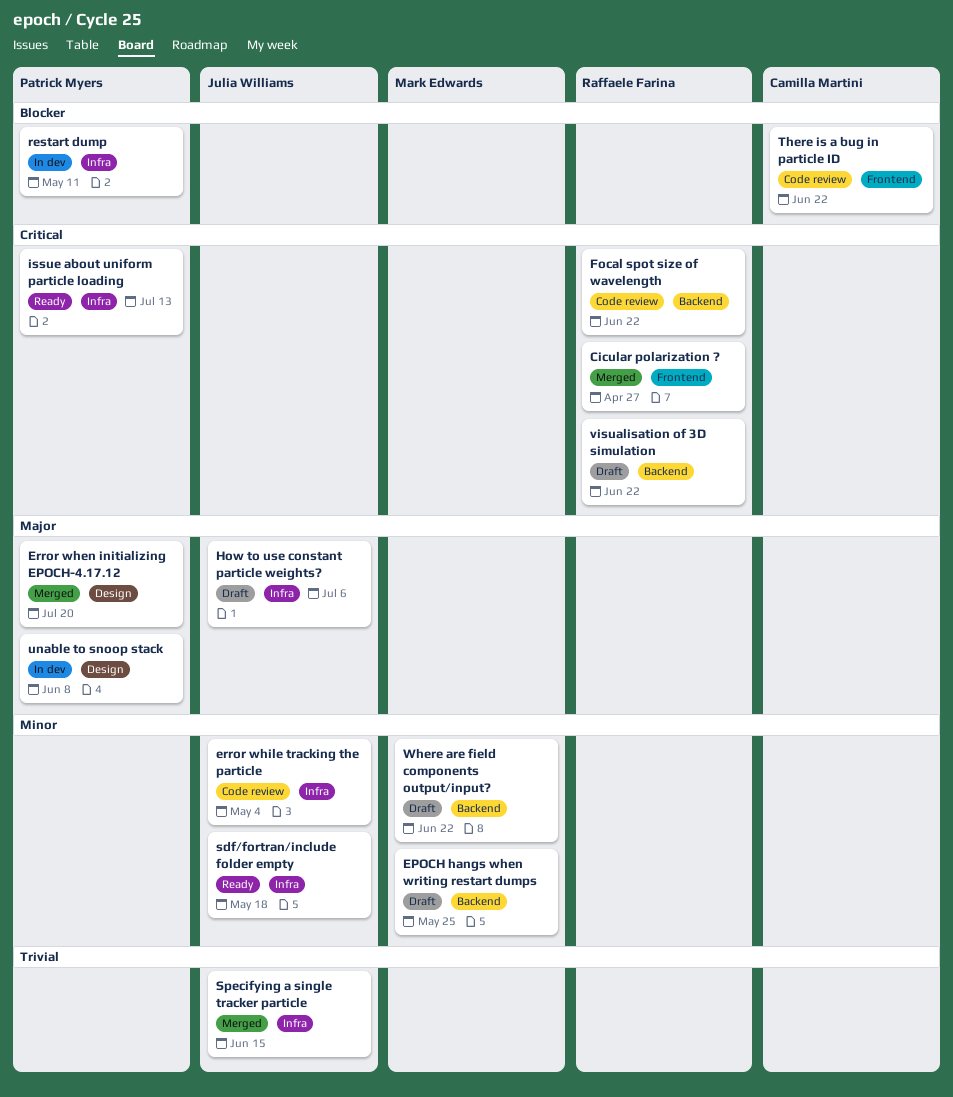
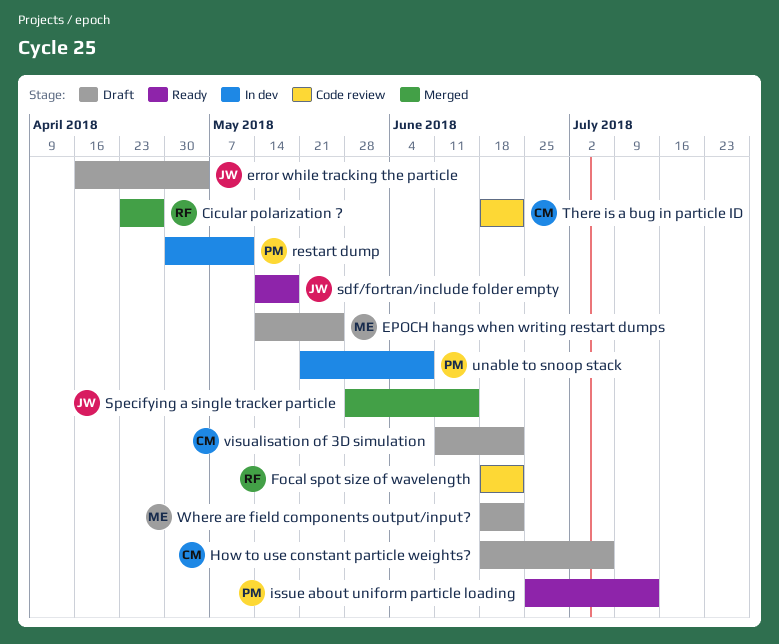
Error when initializing EPOCH-4.17.12: present -> none
error while tracking the particle, status: Code review -> Draft
How to use constant particle weights?, owner: Julia Williams -> Camilla Martini
visualisation of 3D simulation, owner: Raffaele Farina -> Camilla Martini

